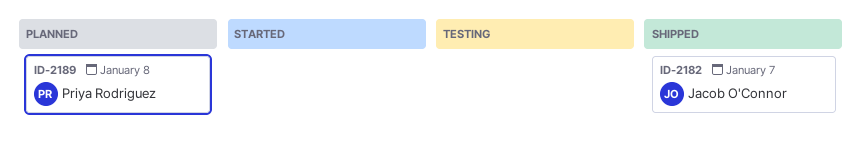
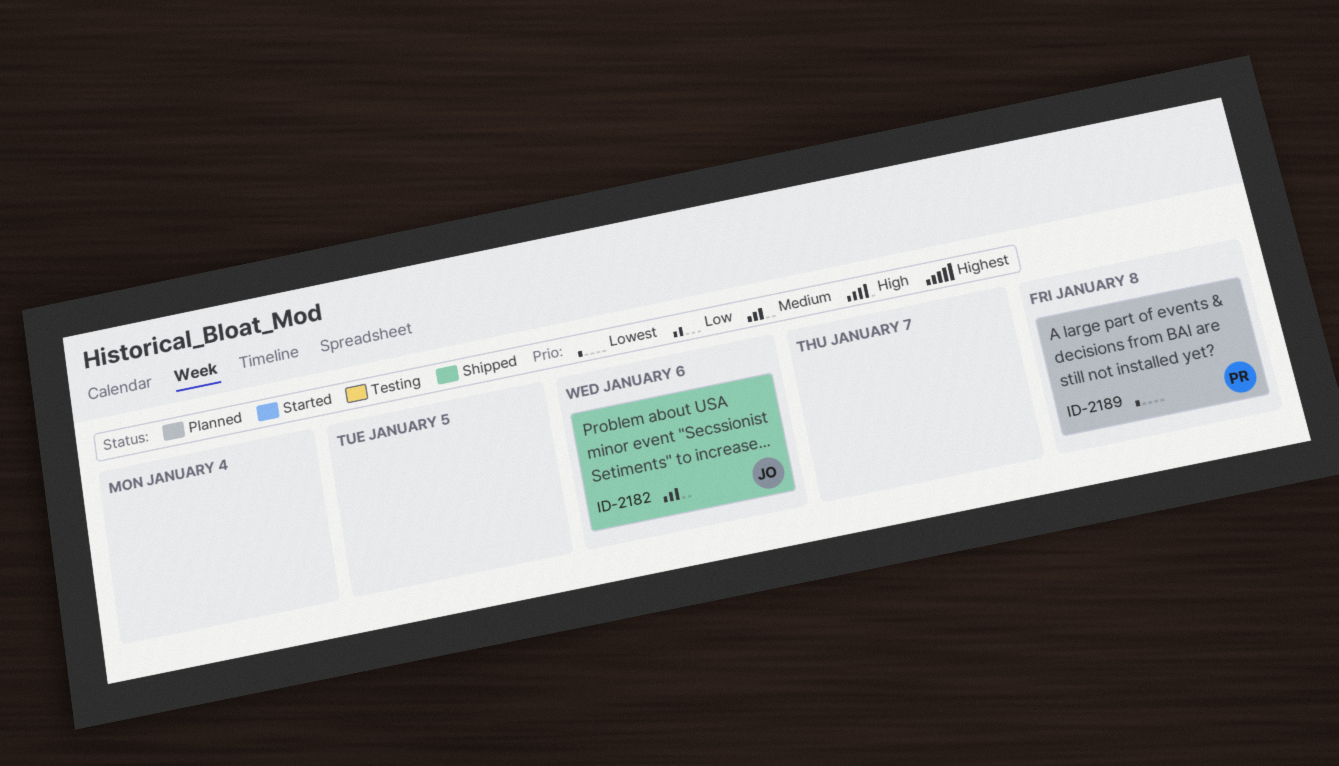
ID-2182, due: Jan 7 -> Jan 6

